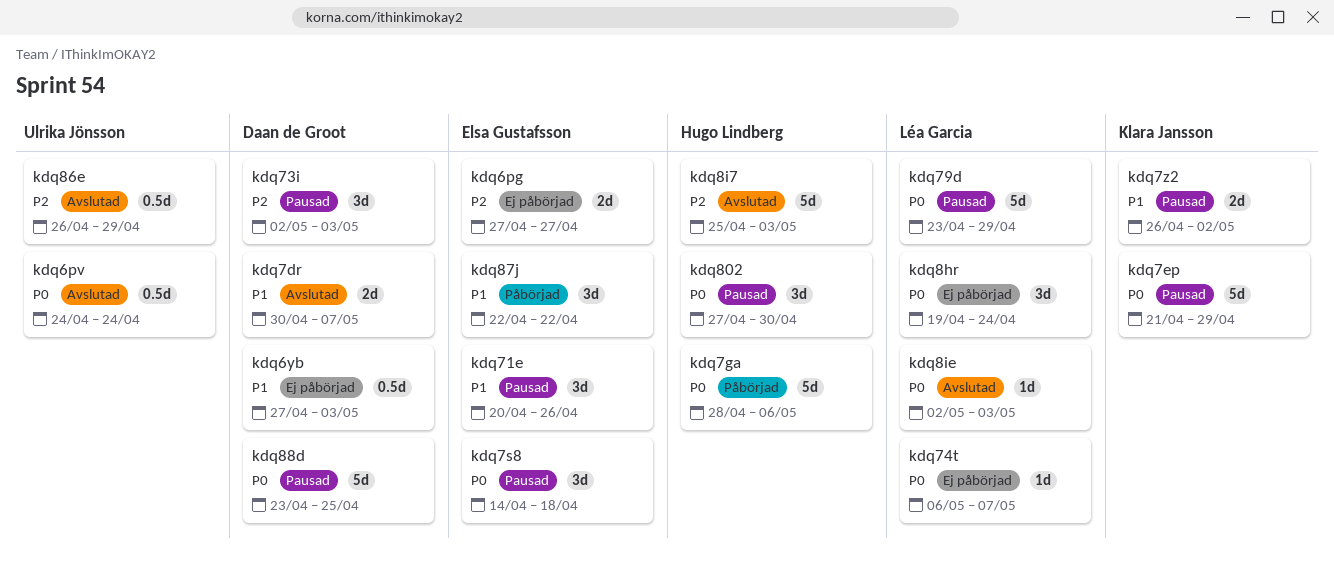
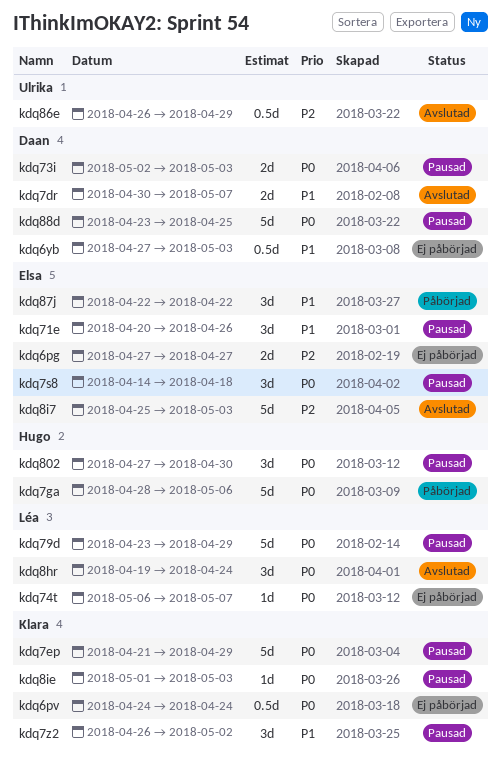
kdq6pv, status: Avslutad -> Ej påbörjad
kdq6pv, owner: Ulrika Jönsson -> Klara Jansson
kdq73i, priority: P2 -> P0
kdq73i, estimate: 3d -> 2d
kdq7z2, estimate: 2d -> 3d
kdq8hr, status: Ej påbörjad -> Avslutad
kdq8i7, owner: Hugo Lindberg -> Elsa Gustafsson
kdq8ie, status: Avslutad -> Pausad
kdq8ie, owner: Léa Garcia -> Klara Jansson
kdq8ie, start: May 2 -> May 1

